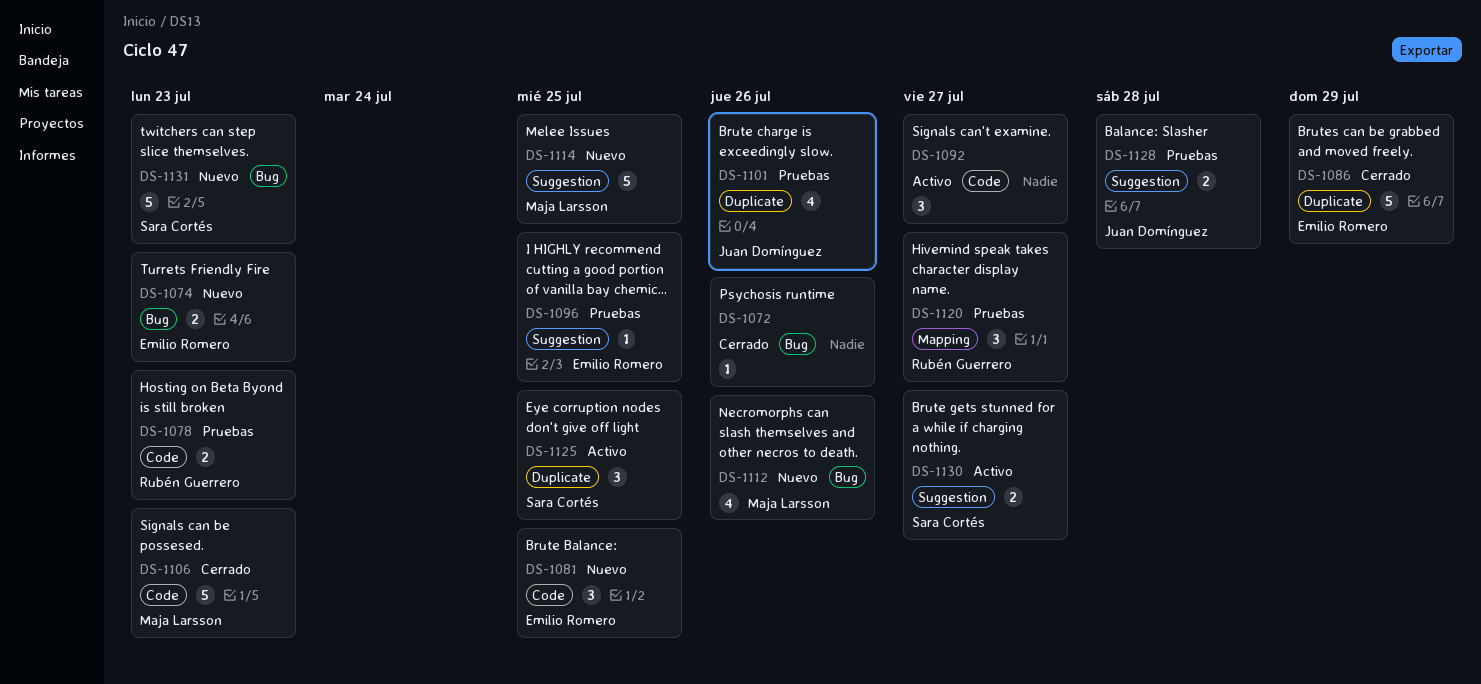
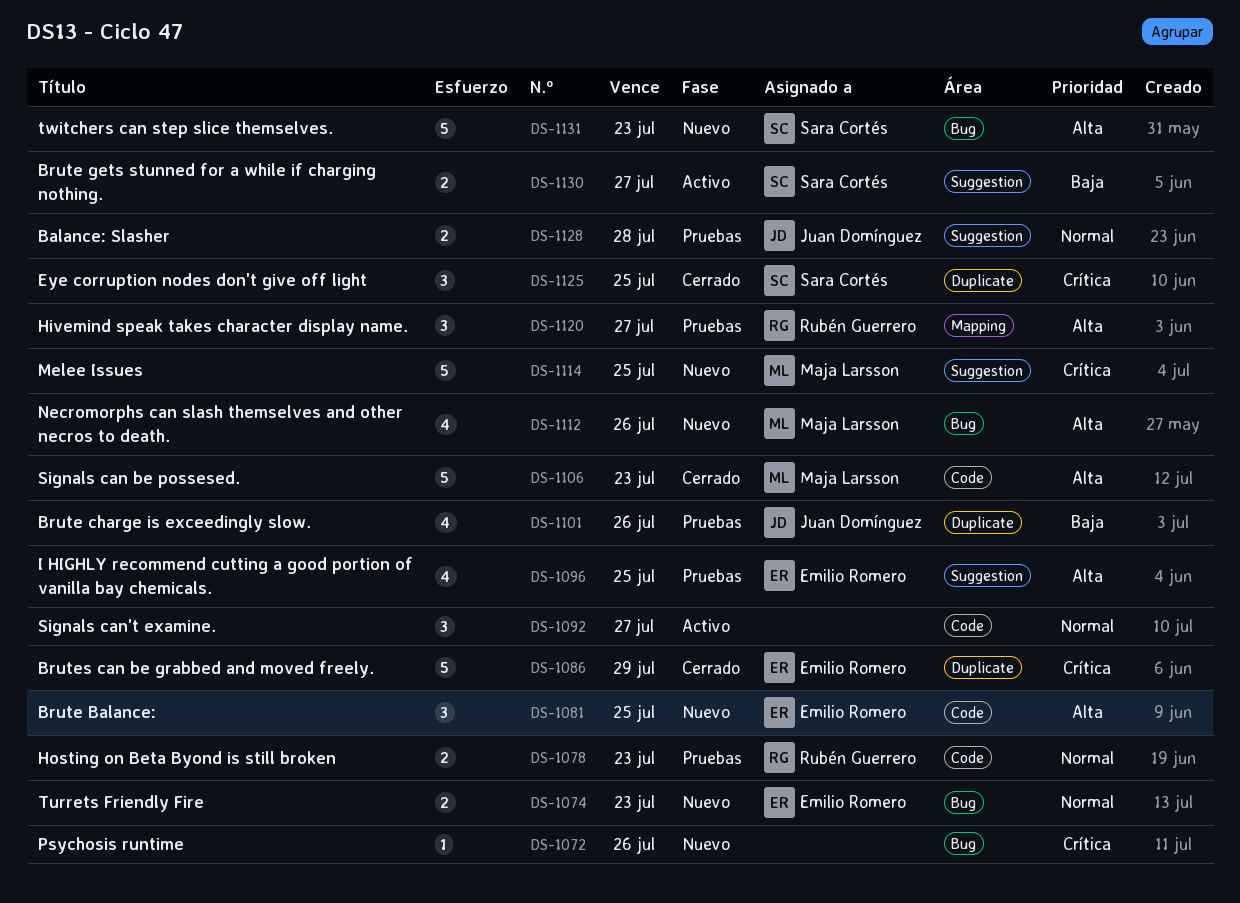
DS-1072, status: Cerrado -> Nuevo
DS-1096, estimate: 1 -> 4
DS-1125, status: Activo -> Cerrado

